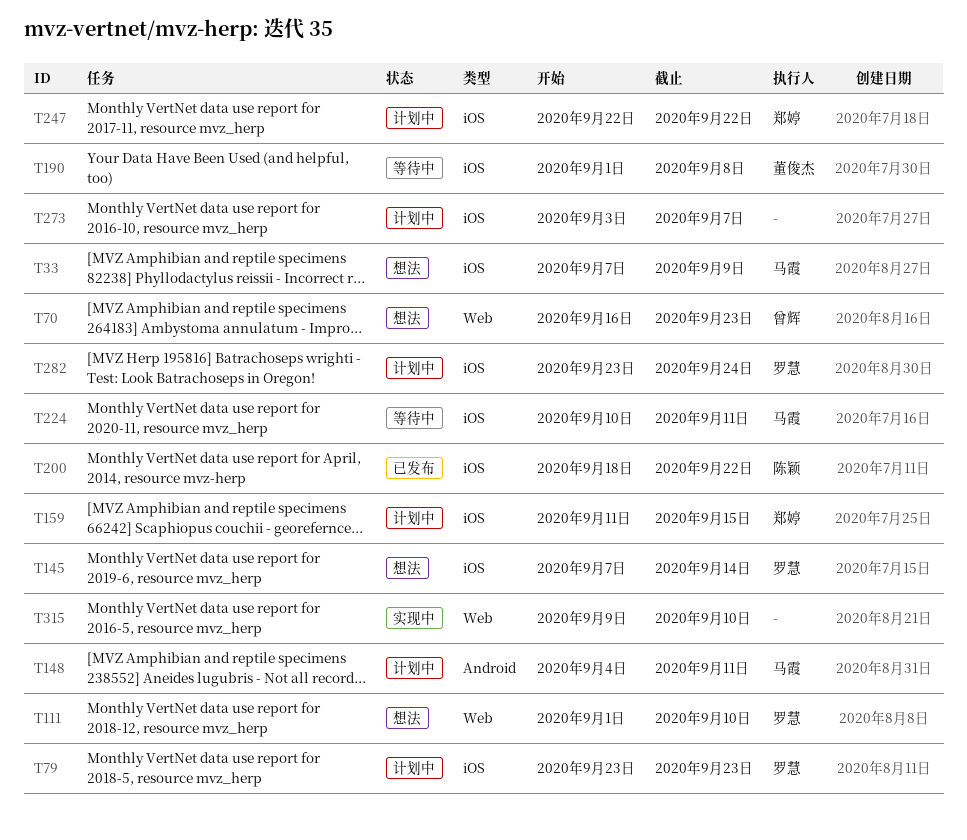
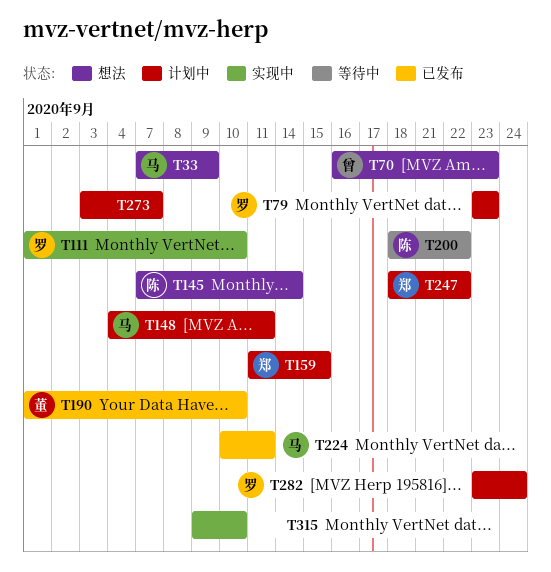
T111, status: 想法 -> 实现中
T145, owner: 罗慧 -> 陈颖
T190, status: 等待中 -> 已发布
T190, due: Sep 8 -> Sep 10
T200, status: 已发布 -> 等待中
T224, status: 等待中 -> 已发布
T247, start: Sep 22 -> Sep 18

